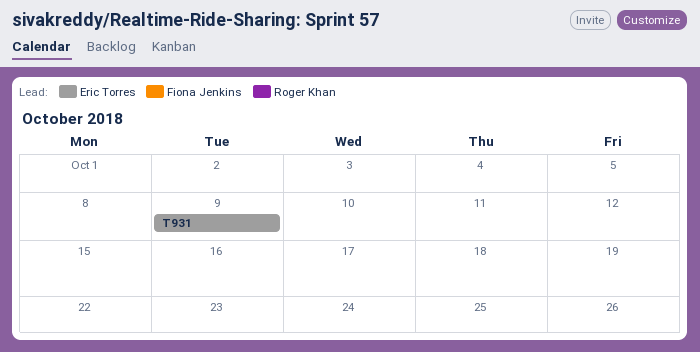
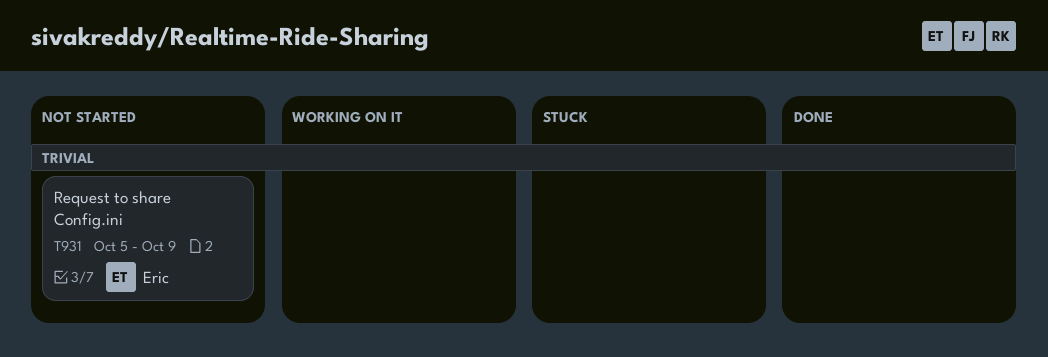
T931, start: Oct 9 -> Oct 5

